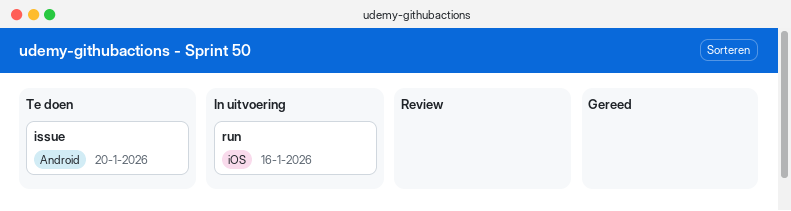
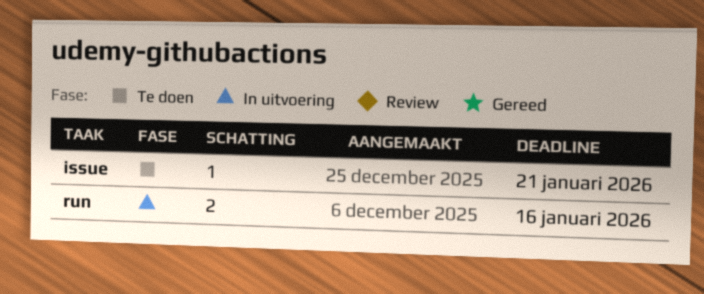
issue, due: Jan 20 -> Jan 21

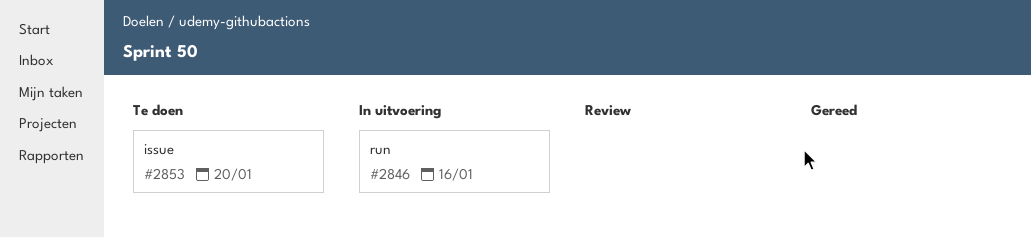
issue, due: Jan 21 -> Jan 20

